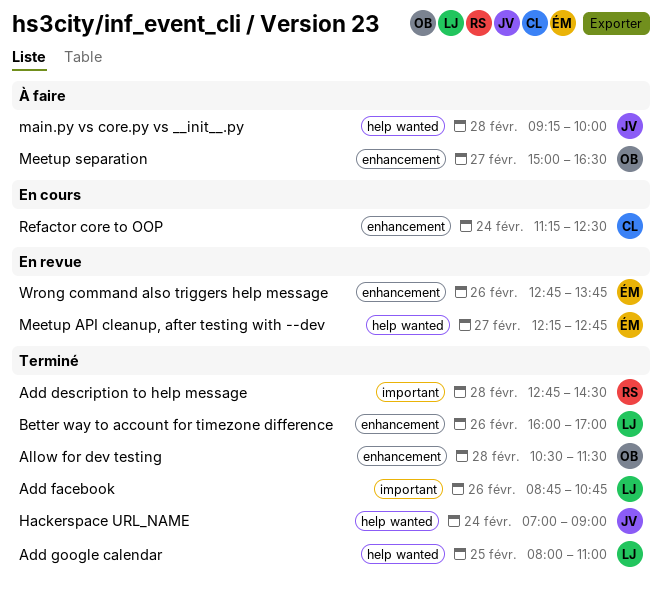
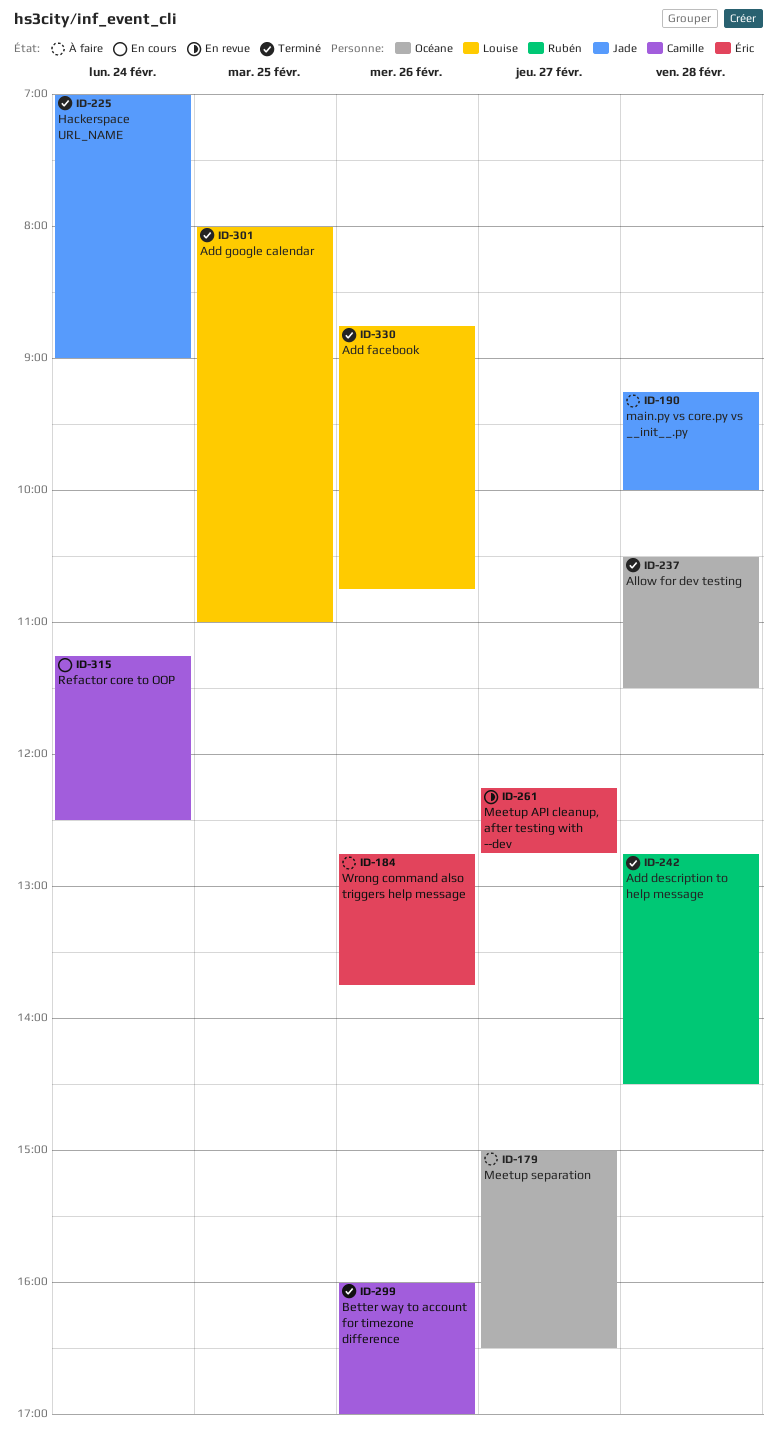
Better way to account for timezone difference, owner: Louise -> Camille
Wrong command also triggers help message, status: En revue -> À faire

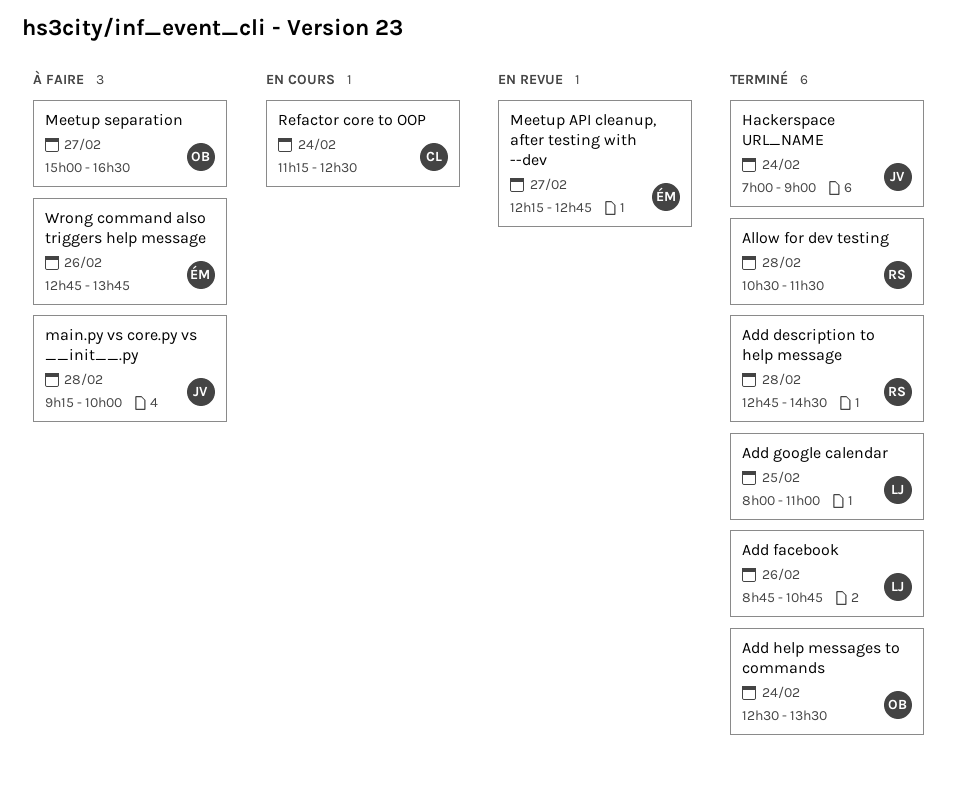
Add help messages to commands: none -> present
Allow for dev testing, owner: Océane -> Rubén
Better way to account for timezone difference: present -> none

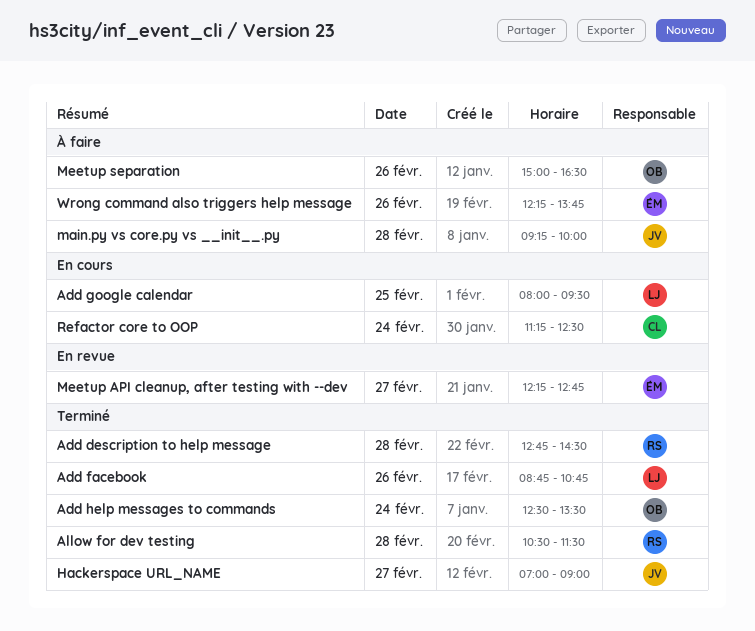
Add google calendar, status: Terminé -> En cours
Add google calendar, ends: 11:00 -> 09:30
Hackerspace URL_NAME, day: Feb 24 -> Feb 27
Meetup separation, day: Feb 27 -> Feb 26
Wrong command also triggers help message, begins: 12:45 -> 12:15

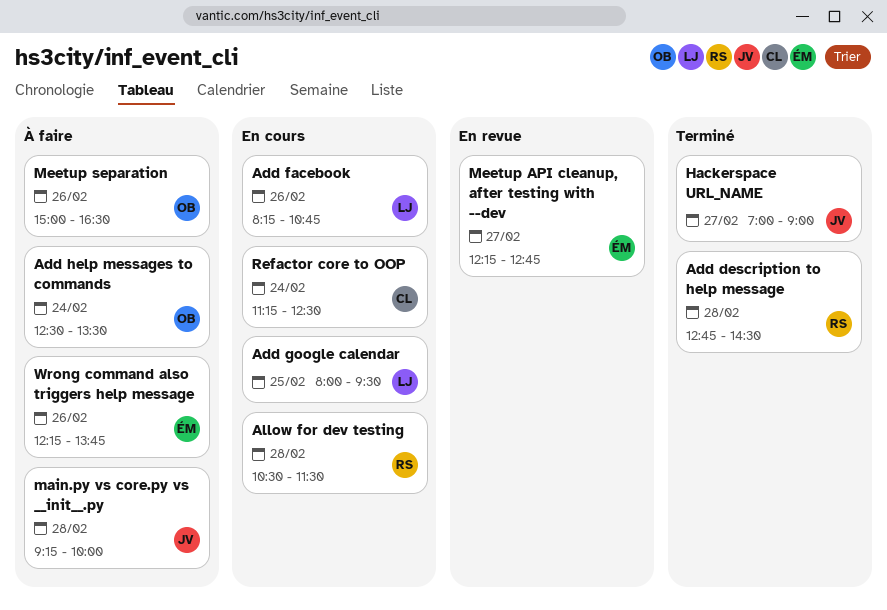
Add facebook, status: Terminé -> En cours
Add facebook, begins: 08:45 -> 08:15
Add help messages to commands, status: Terminé -> À faire
Allow for dev testing, status: Terminé -> En cours

